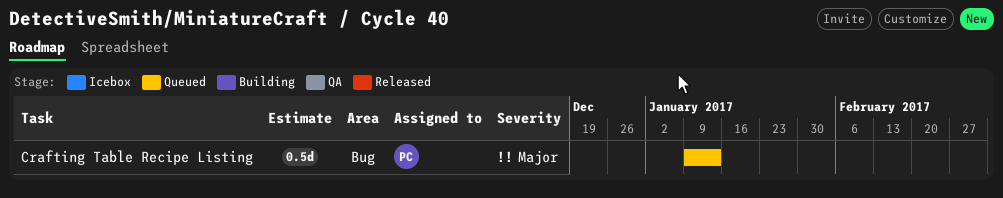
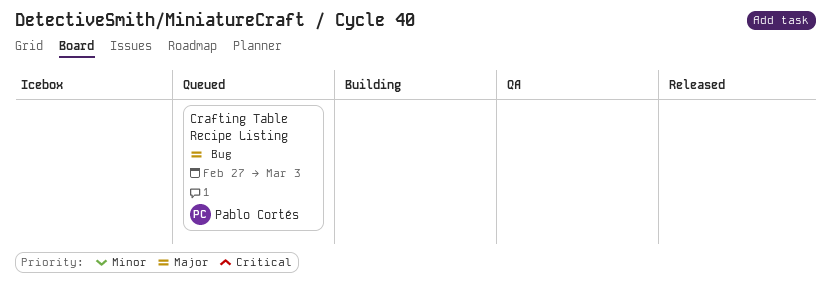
Crafting Table Recipe Listing, start: Jan 9 -> Feb 27
Crafting Table Recipe Listing, due: Jan 13 -> Mar 3

